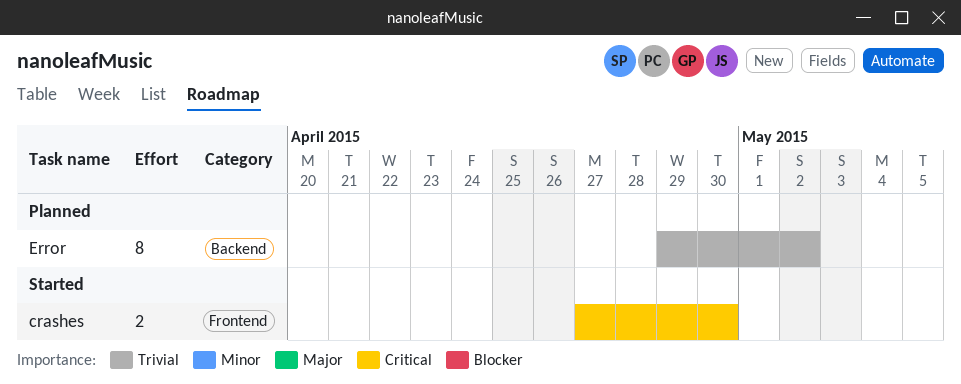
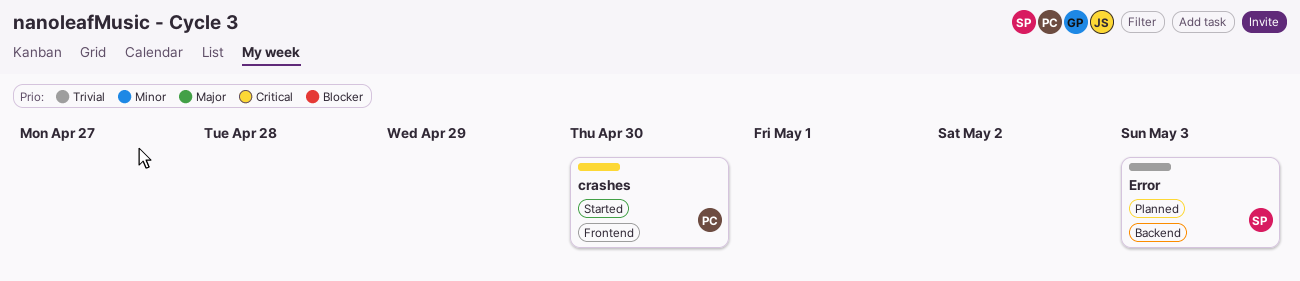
Error, due: May 2 -> May 3

